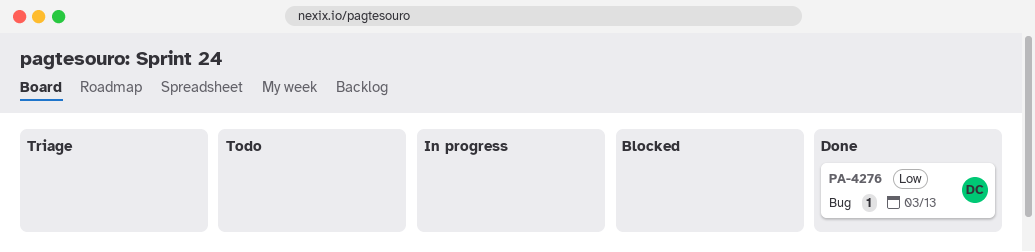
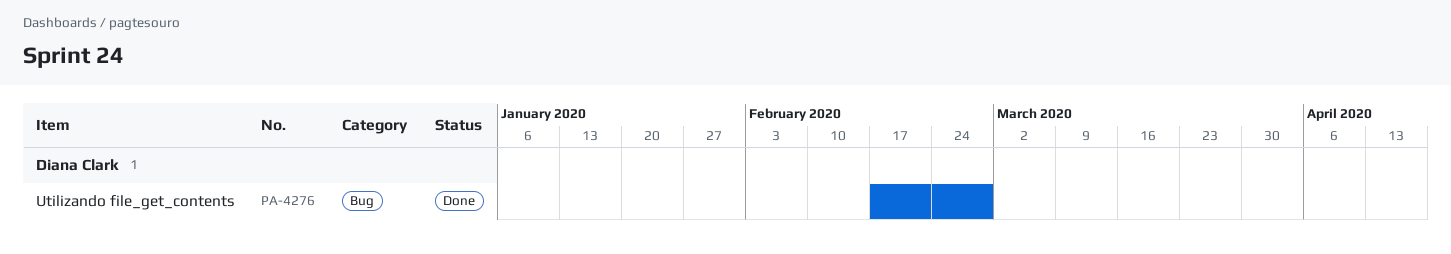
PA-4276, due: Mar 13 -> Feb 28

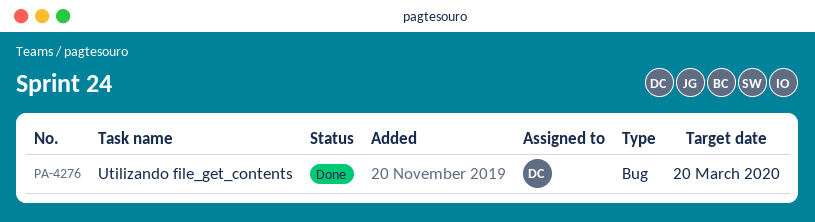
PA-4276, due: Feb 28 -> Mar 20

